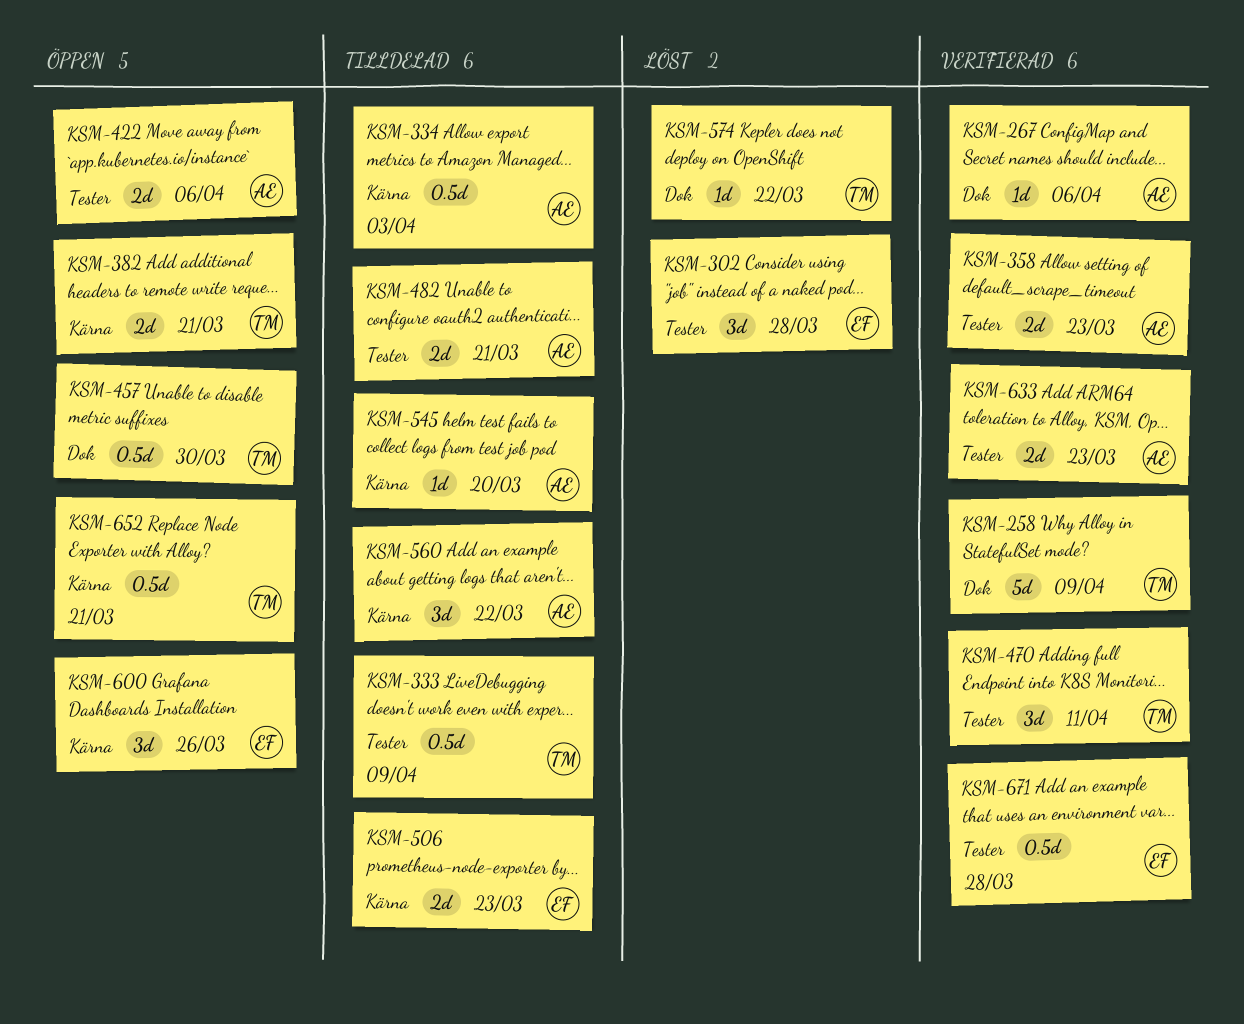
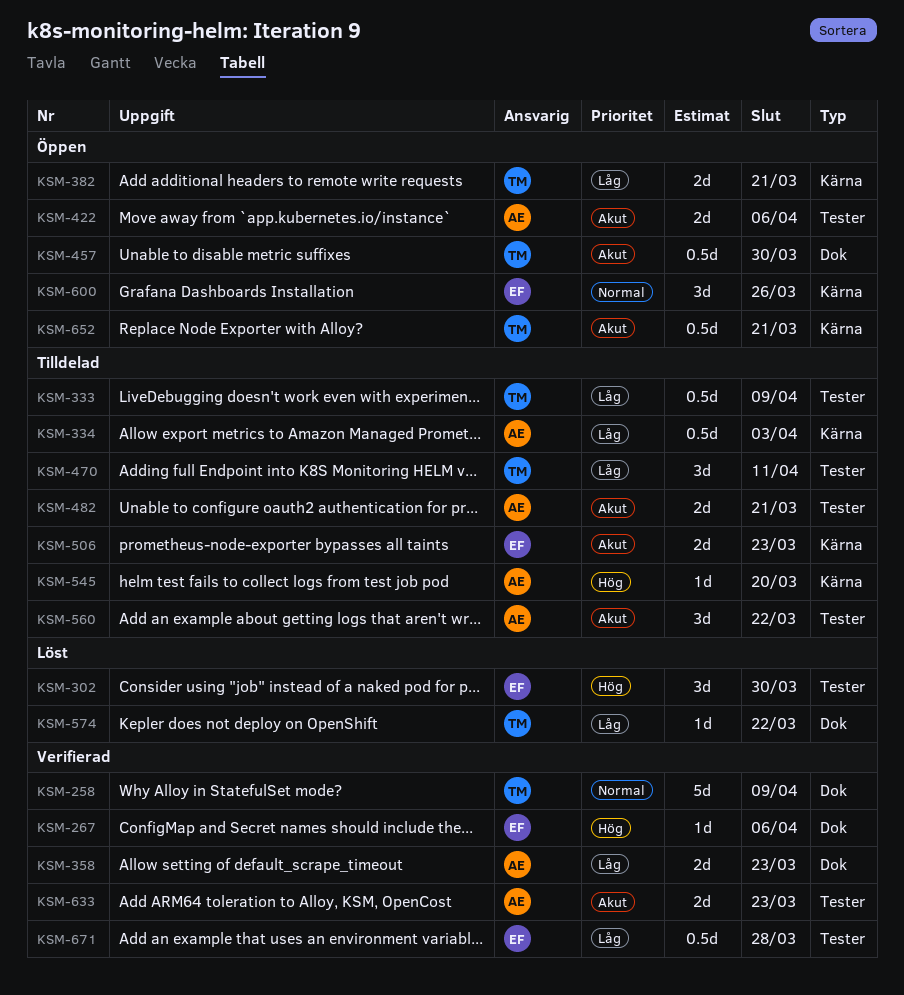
KSM-267, owner: AE -> EF
KSM-302, due: Mar 28 -> Mar 30
KSM-358, label: Tester -> Dok
KSM-470, status: Verifierad -> Tilldelad
KSM-560, label: Kärna -> Tester

